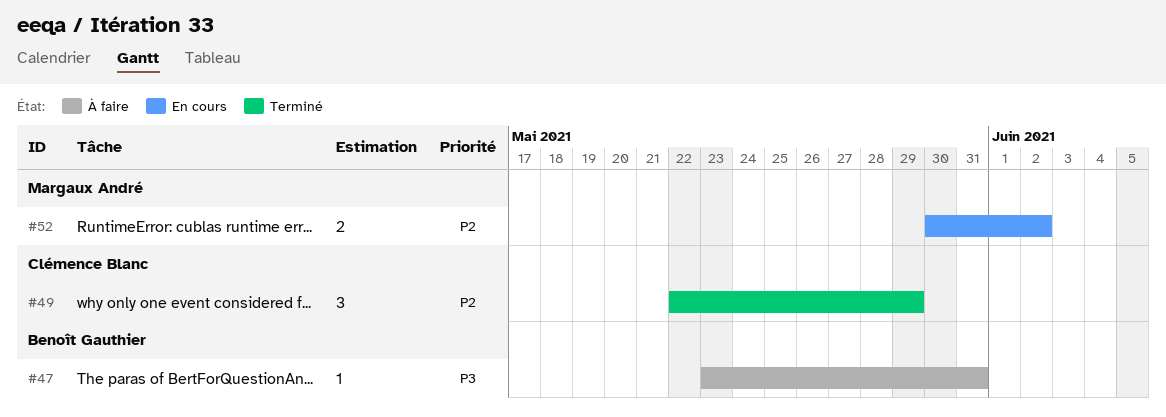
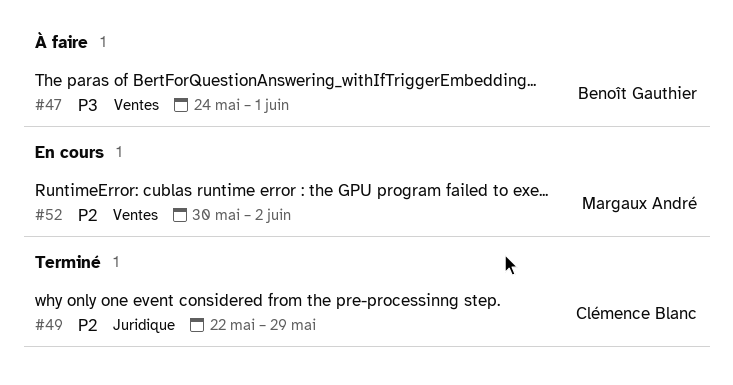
#47, start: May 23 -> May 24
#47, due: May 31 -> Jun 1

